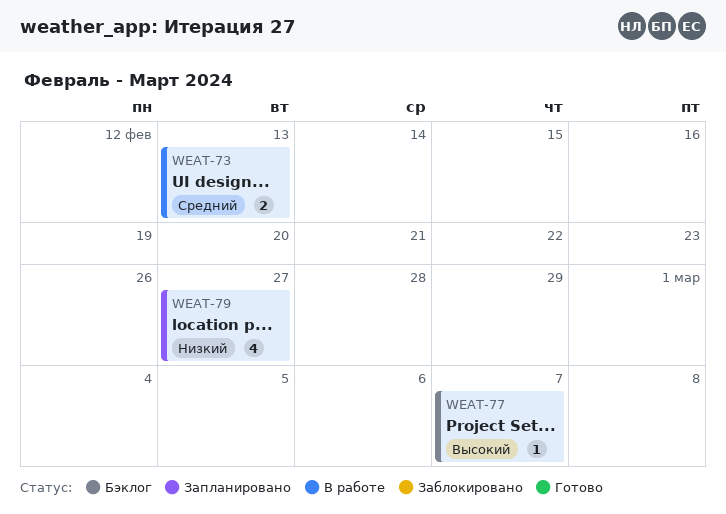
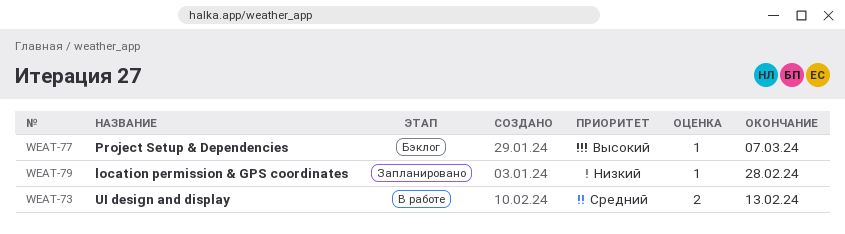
WEAT-79, estimate: 4 -> 1
WEAT-79, due: Feb 27 -> Feb 28

